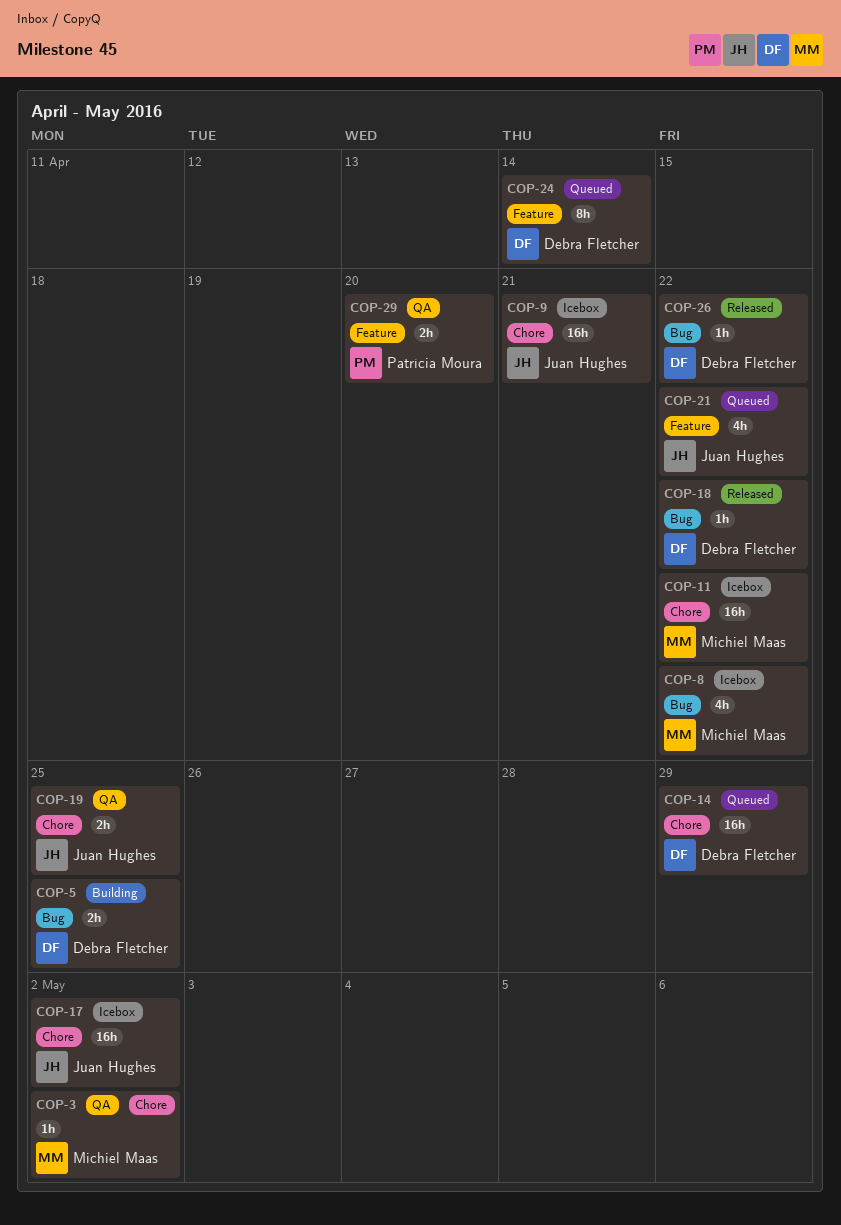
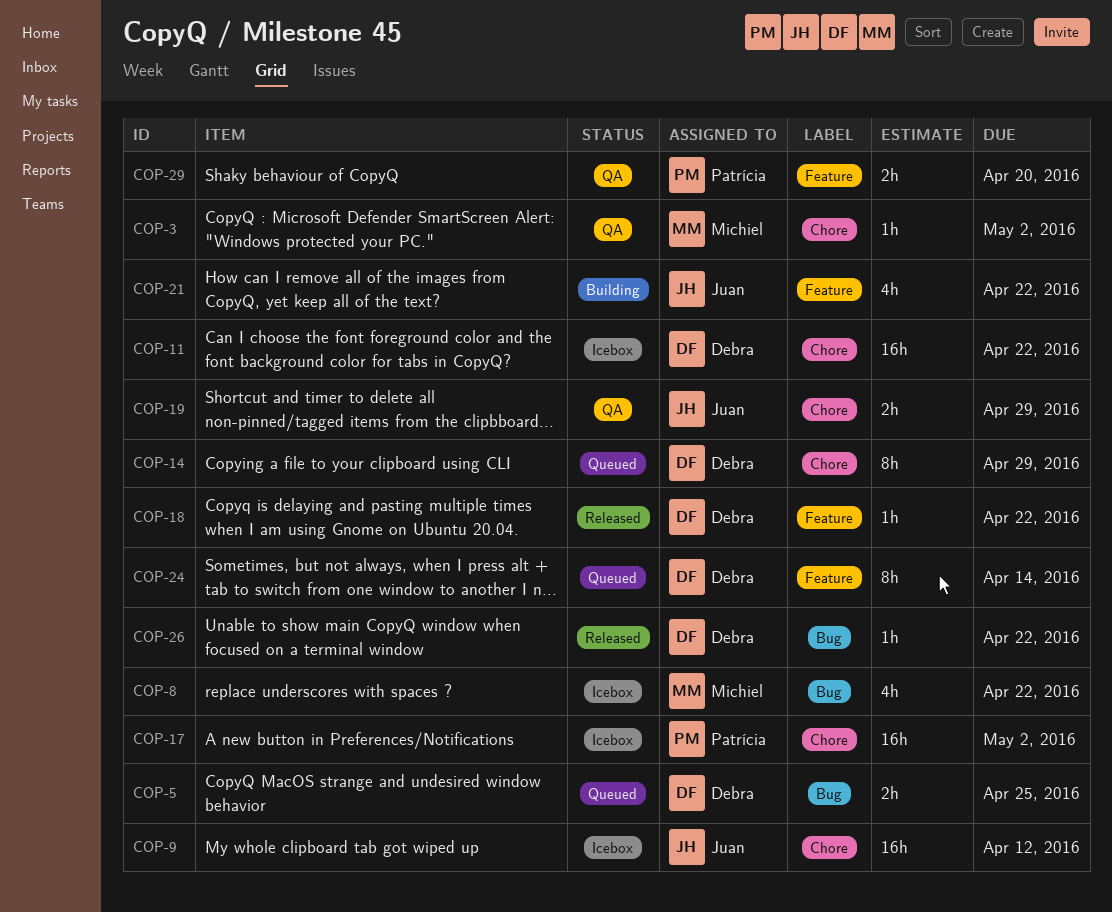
COP-5, status: Building -> Queued
COP-9, due: Apr 21 -> Apr 12
COP-11, owner: Michiel Maas -> Debra Fletcher
COP-14, estimate: 16h -> 8h
COP-17, owner: Juan Hughes -> Patrícia Moura
COP-18, label: Bug -> Feature
COP-19, due: Apr 25 -> Apr 29
COP-21, status: Queued -> Building

